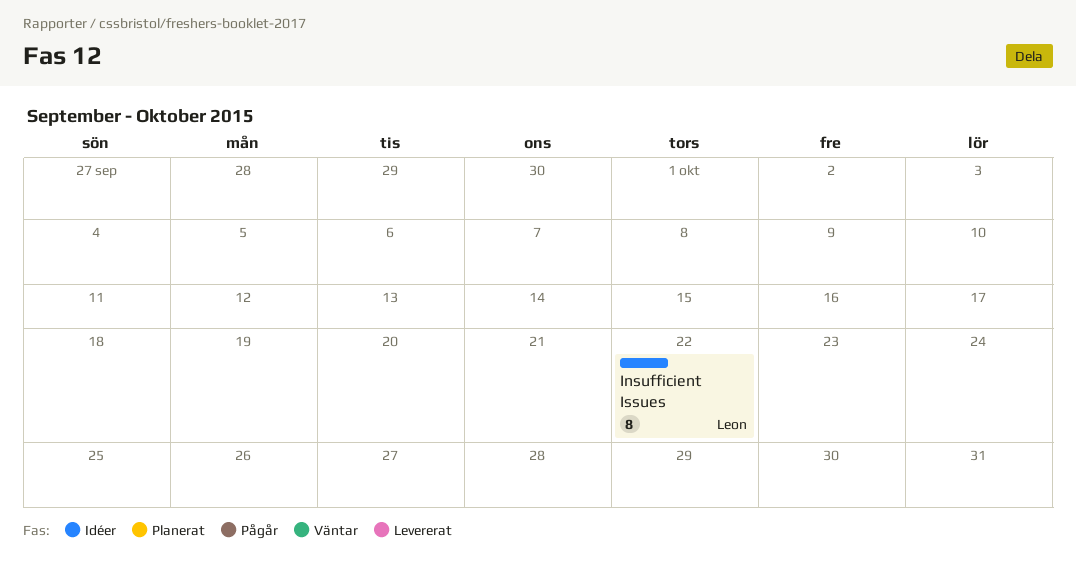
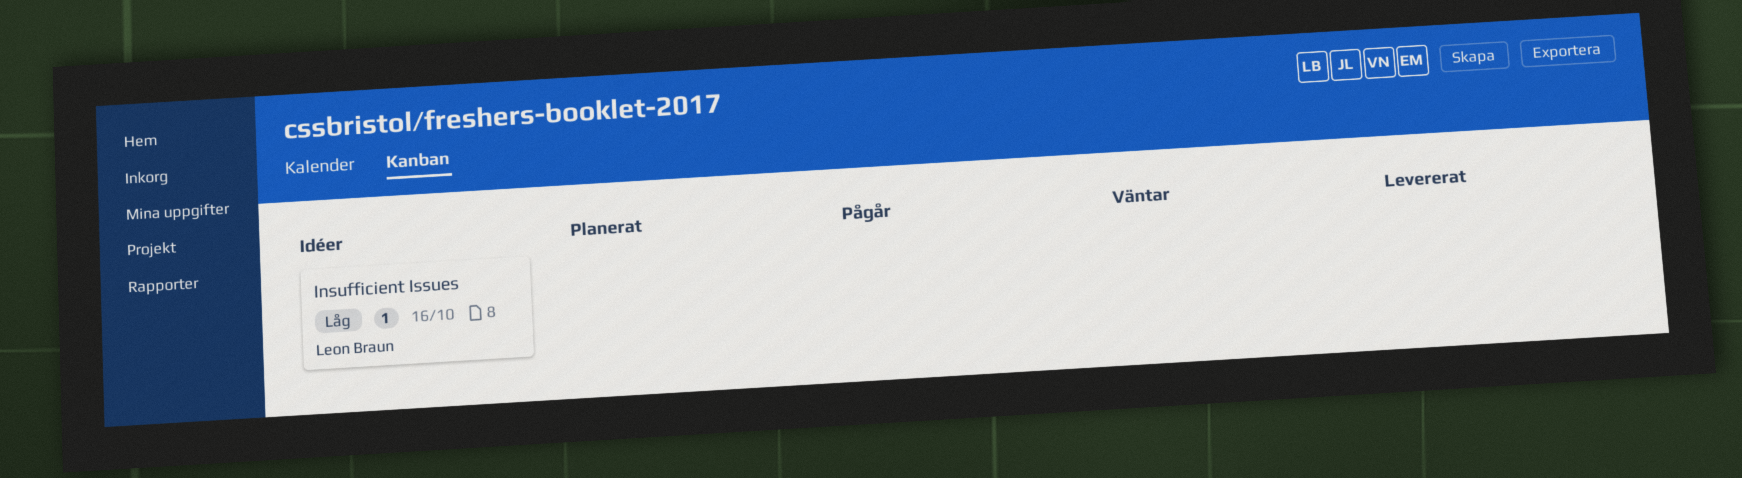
Insufficient Issues, estimate: 8 -> 1
Insufficient Issues, due: Oct 22 -> Oct 16

